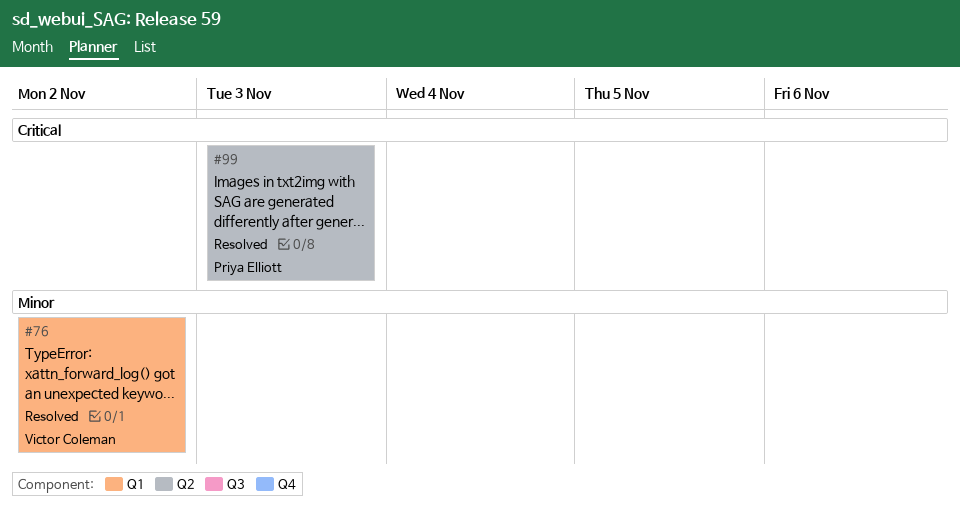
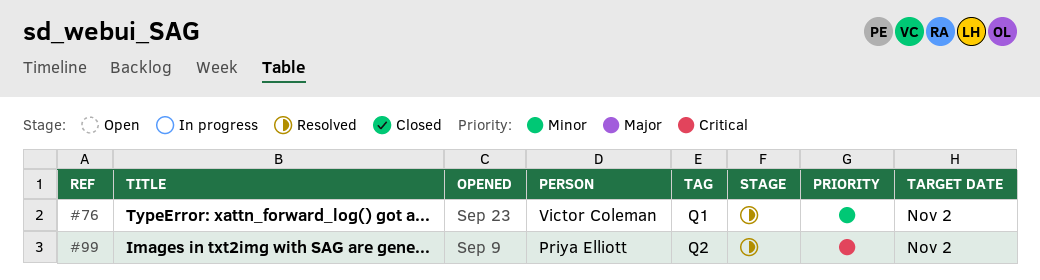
#99, due: Nov 3 -> Nov 2

